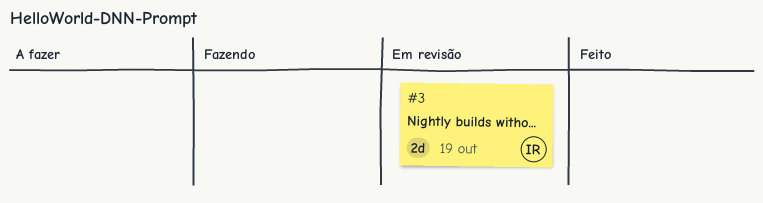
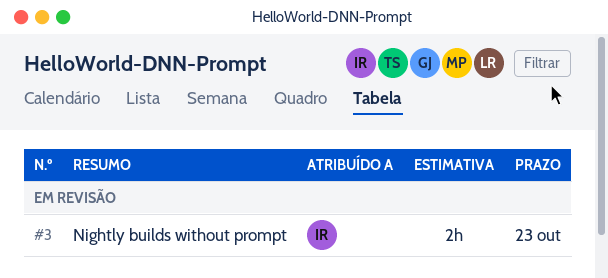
#3, estimate: 2d -> 2h
#3, due: Oct 19 -> Oct 23

